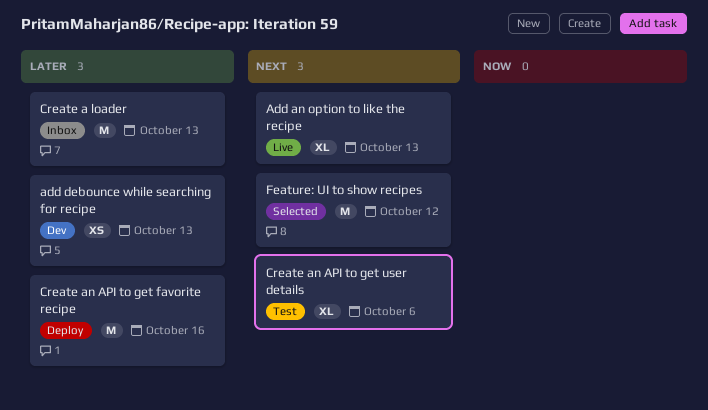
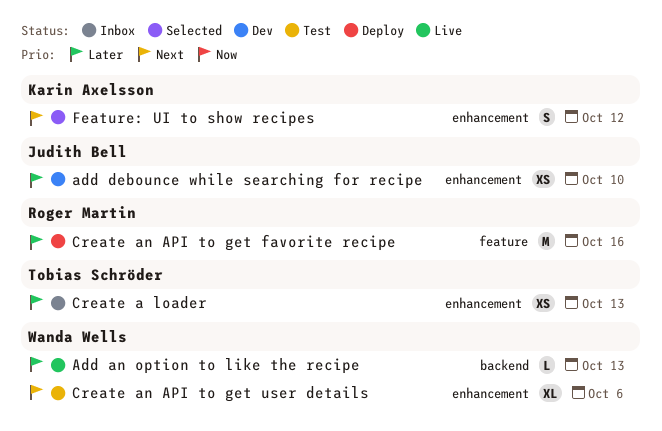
Add an option to like the recipe, priority: Next -> Later
Add an option to like the recipe, estimate: XL -> L
add debounce while searching for recipe, due: Oct 13 -> Oct 10
Create a loader, estimate: M -> XS
Feature: UI to show recipes, estimate: M -> S

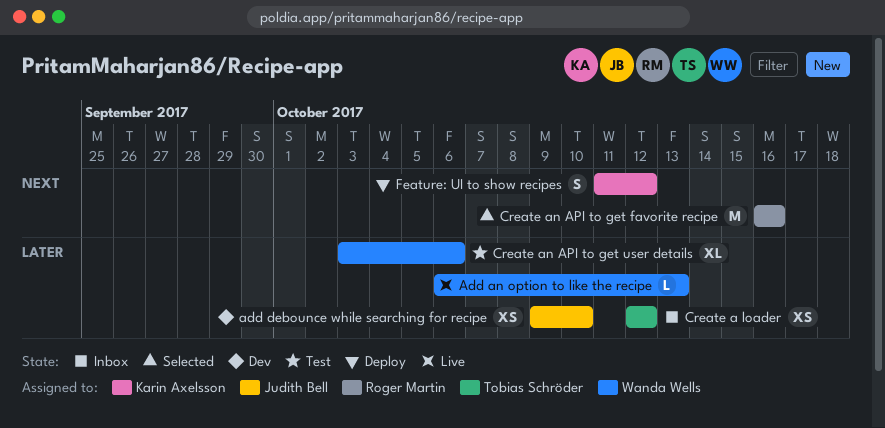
Create a loader, due: Oct 13 -> Oct 12
Create an API to get favorite recipe, status: Deploy -> Selected
Create an API to get favorite recipe, priority: Later -> Next
Create an API to get user details, priority: Next -> Later
Feature: UI to show recipes, status: Selected -> Deploy

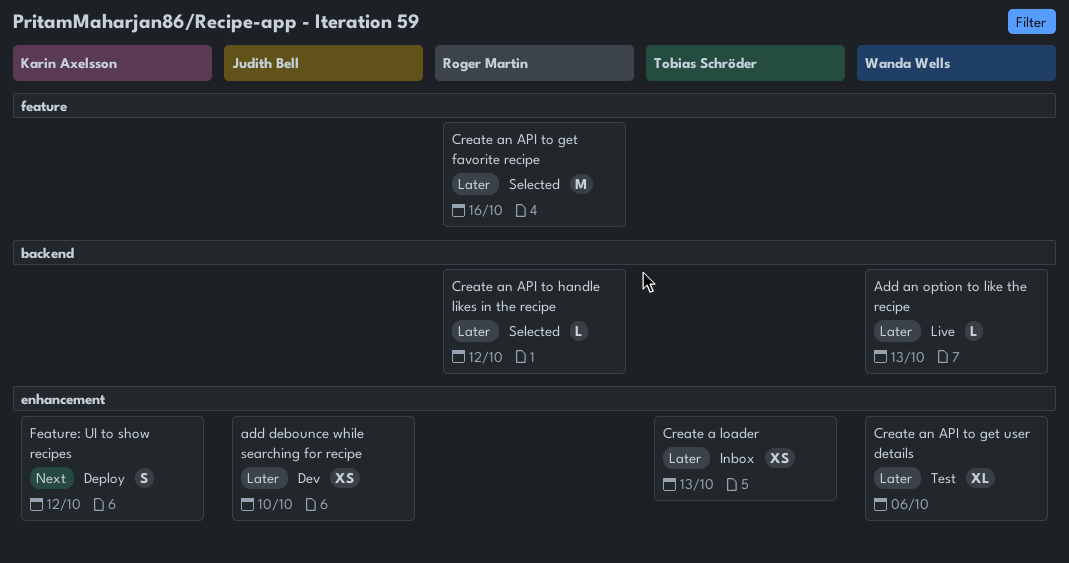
Create a loader, due: Oct 12 -> Oct 13
Create an API to get favorite recipe, priority: Next -> Later
Create an API to handle likes in the recipe: none -> present

